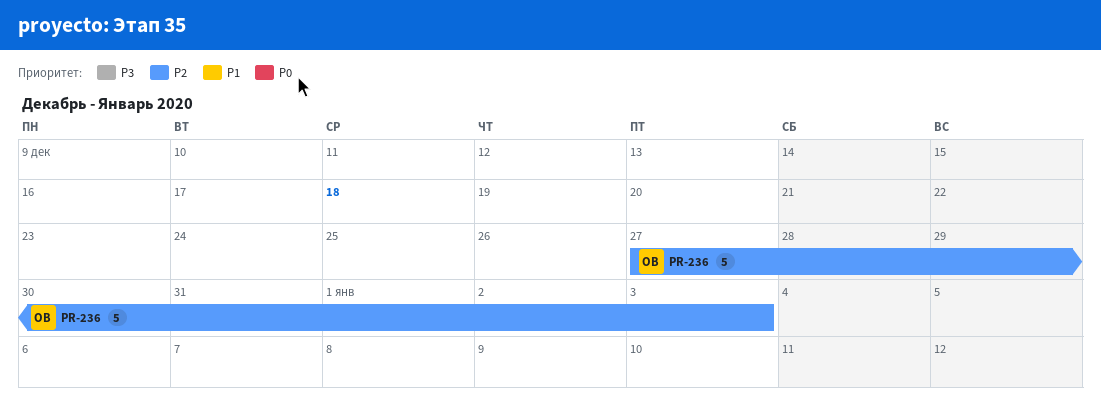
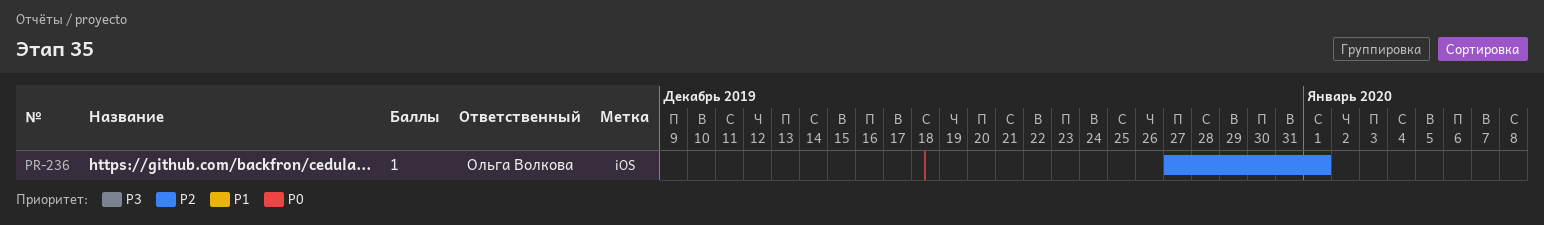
PR-236, estimate: 5 -> 1
PR-236, due: Jan 3 -> Jan 1

